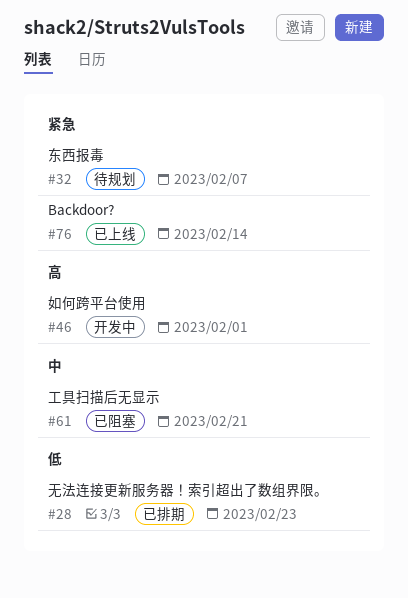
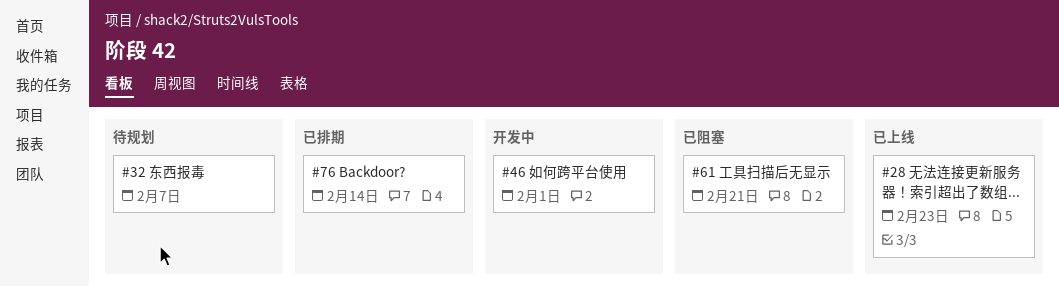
#28, status: 已排期 -> 已上线
#76, status: 已上线 -> 已排期

